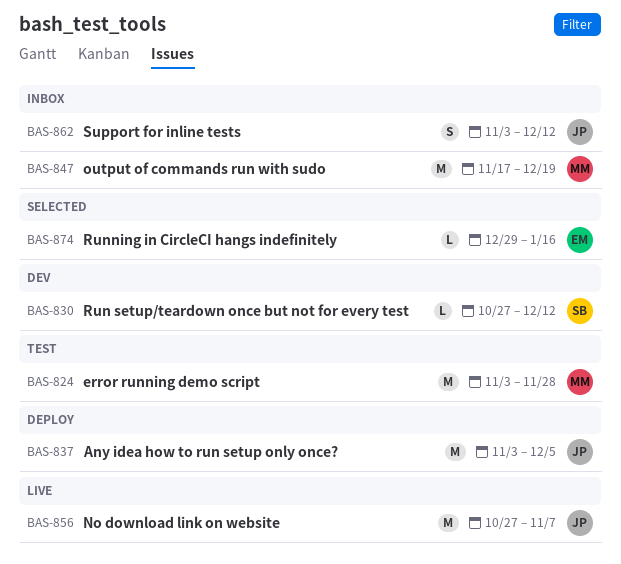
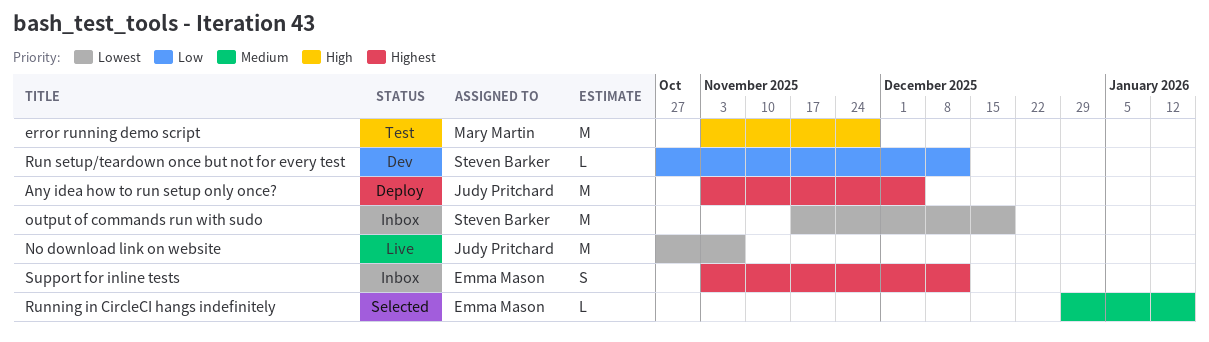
output of commands run with sudo, owner: Mary Martin -> Steven Barker
Support for inline tests, owner: Judy Pritchard -> Emma Mason

